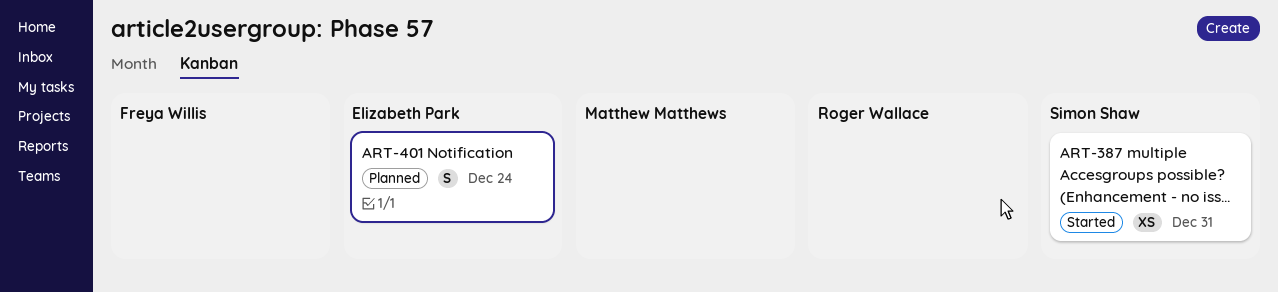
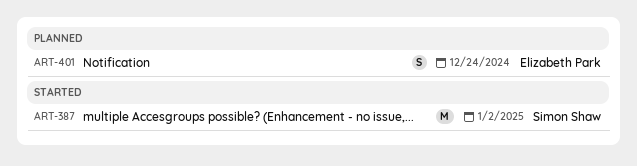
ART-387, estimate: XS -> M
ART-387, due: Dec 31 -> Jan 2

